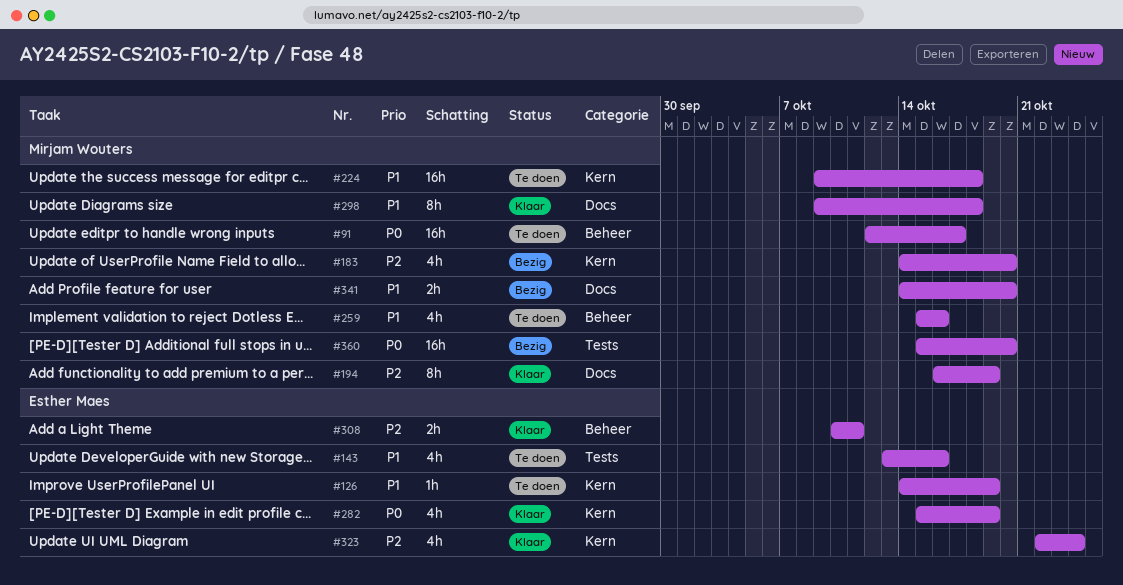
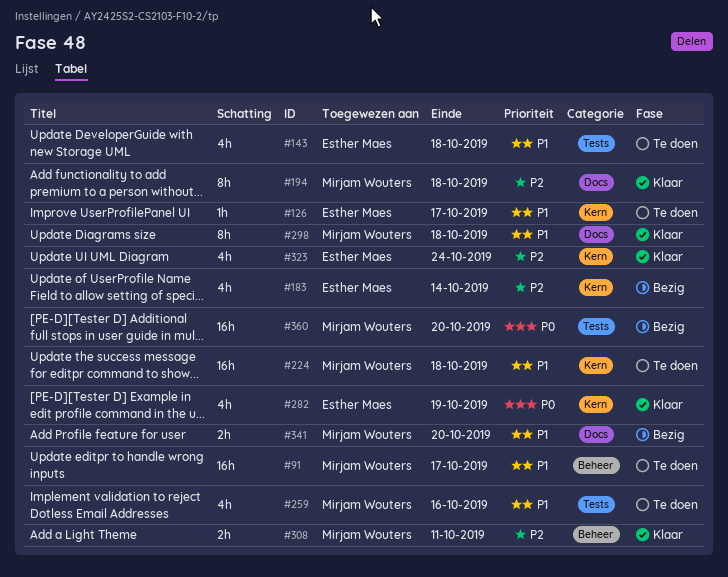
#91, priority: P0 -> P1
#126, due: Oct 19 -> Oct 17
#143, due: Oct 16 -> Oct 18
#183, owner: Mirjam Wouters -> Esther Maes
#183, due: Oct 20 -> Oct 14
#194, due: Oct 19 -> Oct 18
#259, label: Beheer -> Tests
#308, owner: Esther Maes -> Mirjam Wouters

